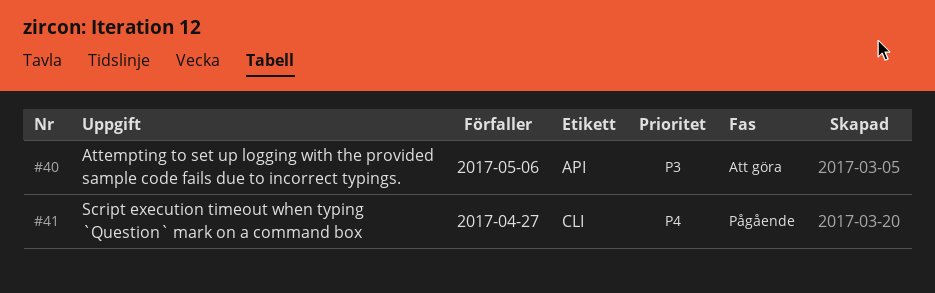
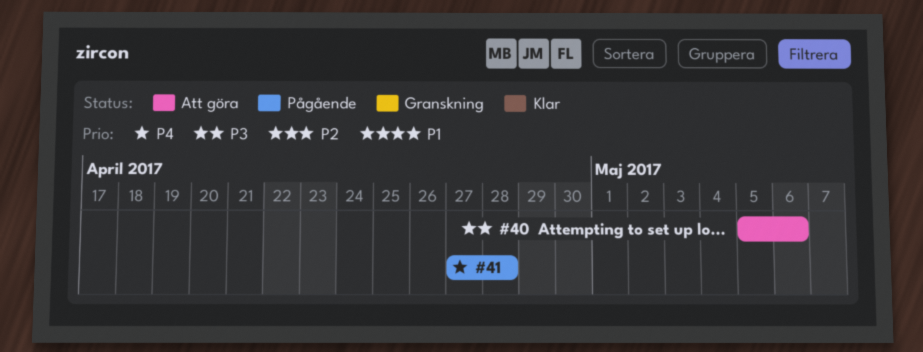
#41, due: Apr 27 -> Apr 28

